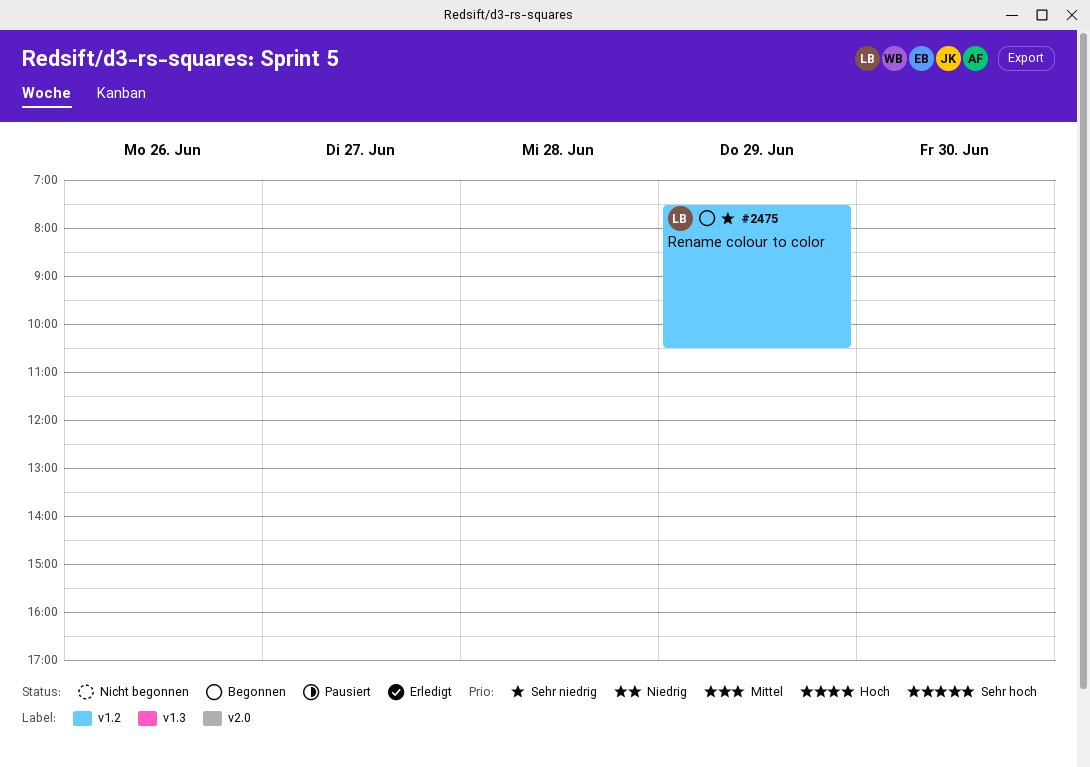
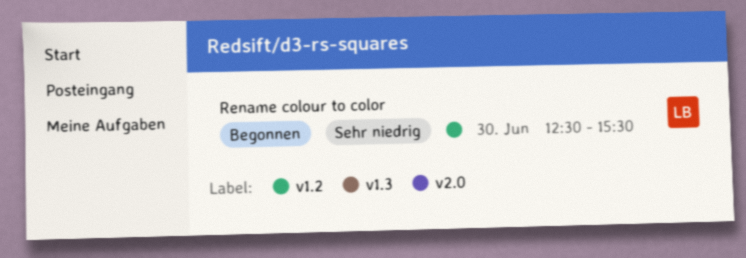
Rename colour to color, day: Jun 29 -> Jun 30
Rename colour to color, begins: 07:30 -> 12:30
Rename colour to color, ends: 10:30 -> 15:30

